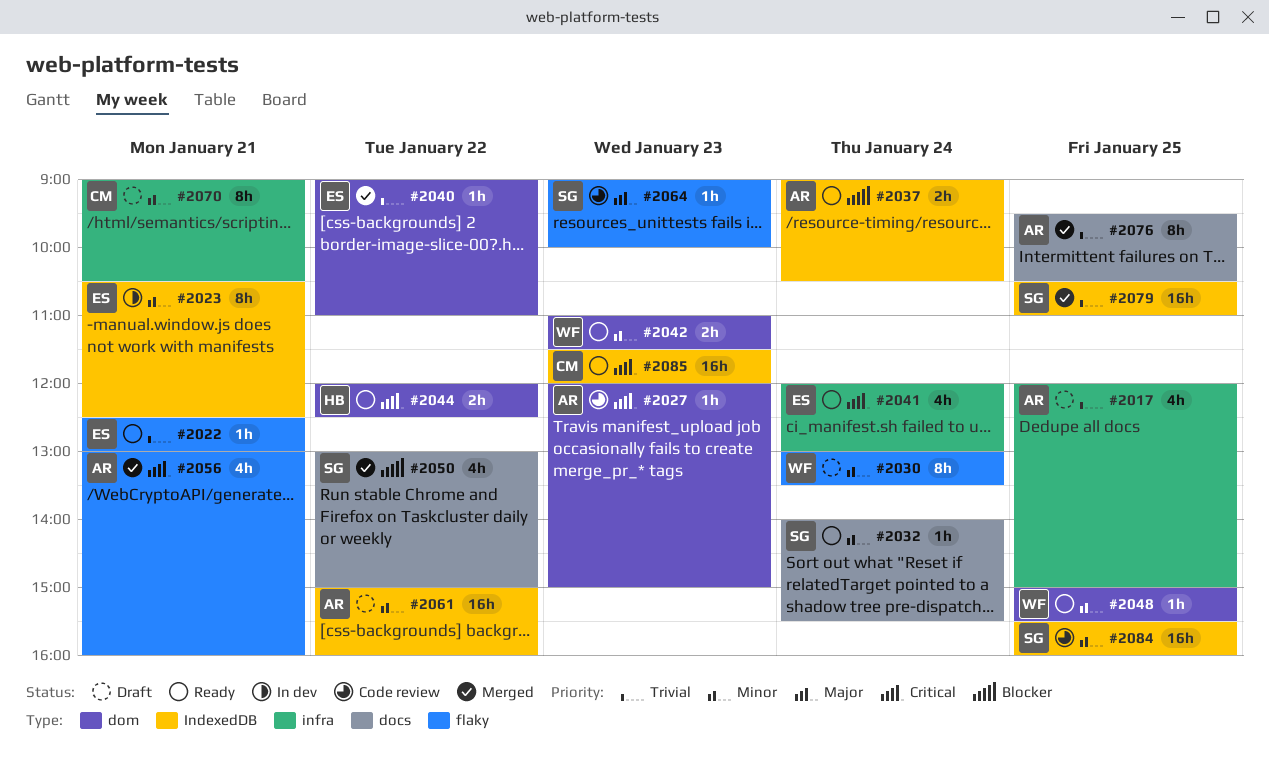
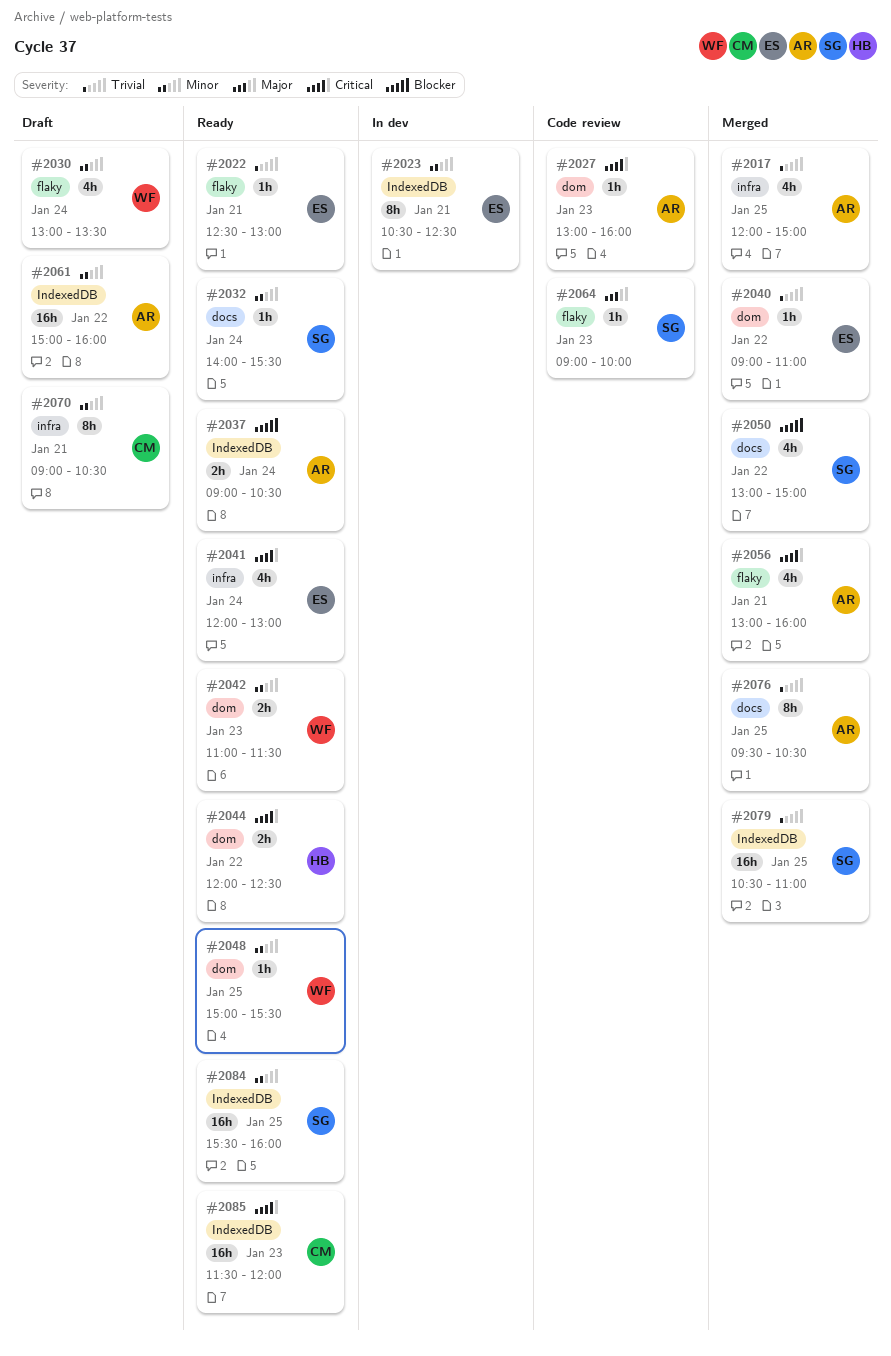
#2017, status: Draft -> Merged
#2027, begins: 12:00 -> 13:00
#2027, ends: 15:00 -> 16:00
#2030, estimate: 8h -> 4h
#2084, status: Code review -> Ready

